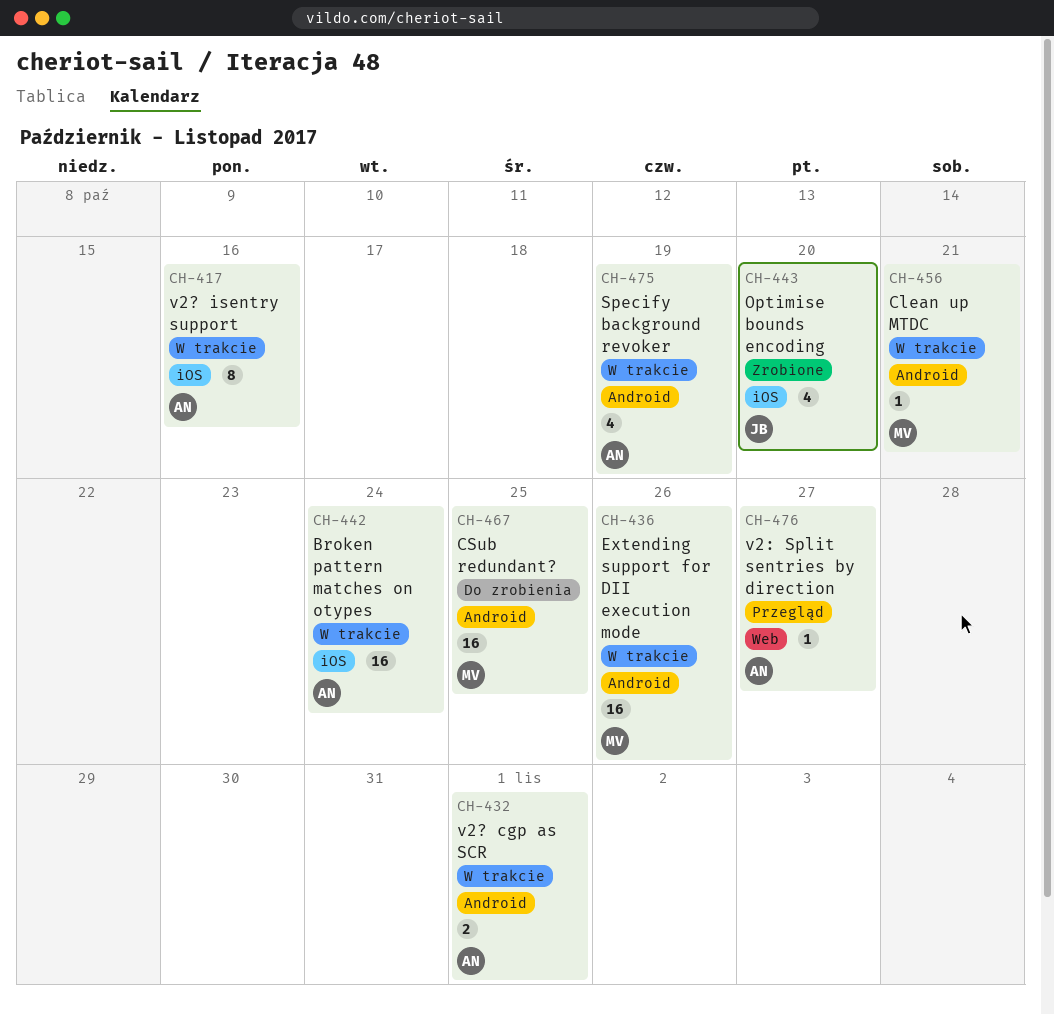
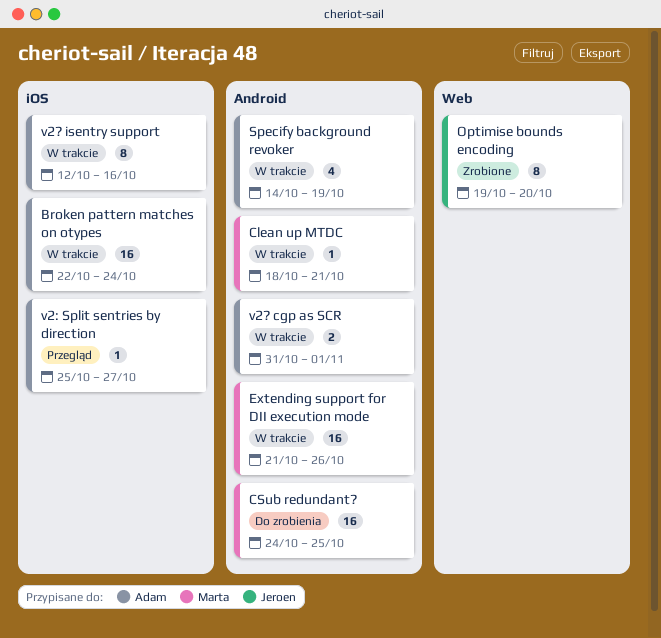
Optimise bounds encoding, label: iOS -> Web
Optimise bounds encoding, estimate: 4 -> 8
v2: Split sentries by direction, label: Web -> iOS

